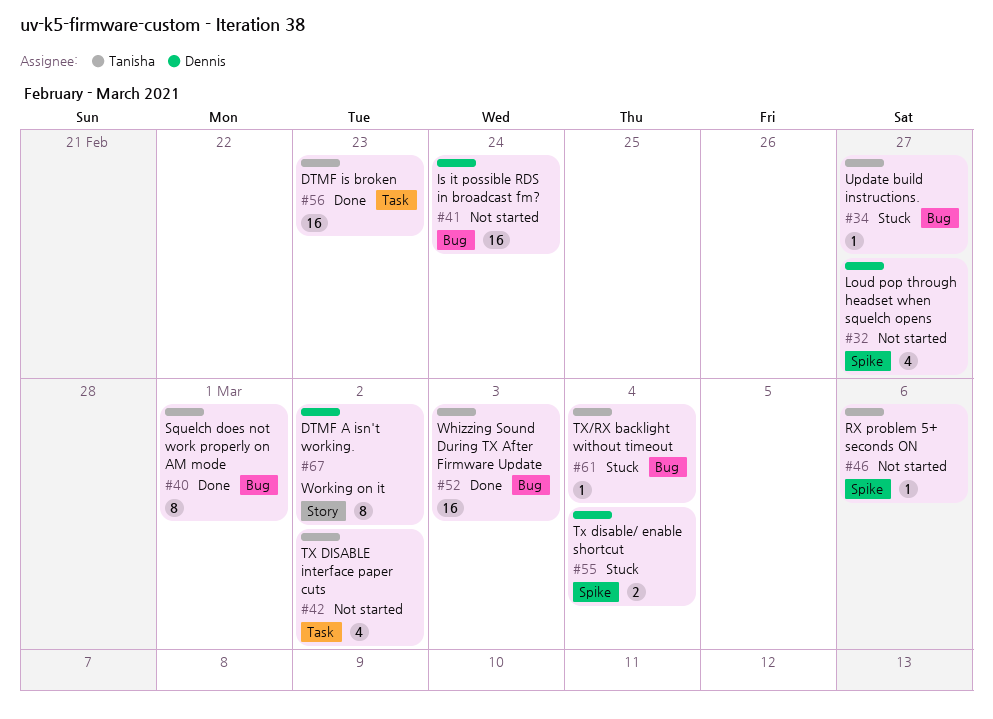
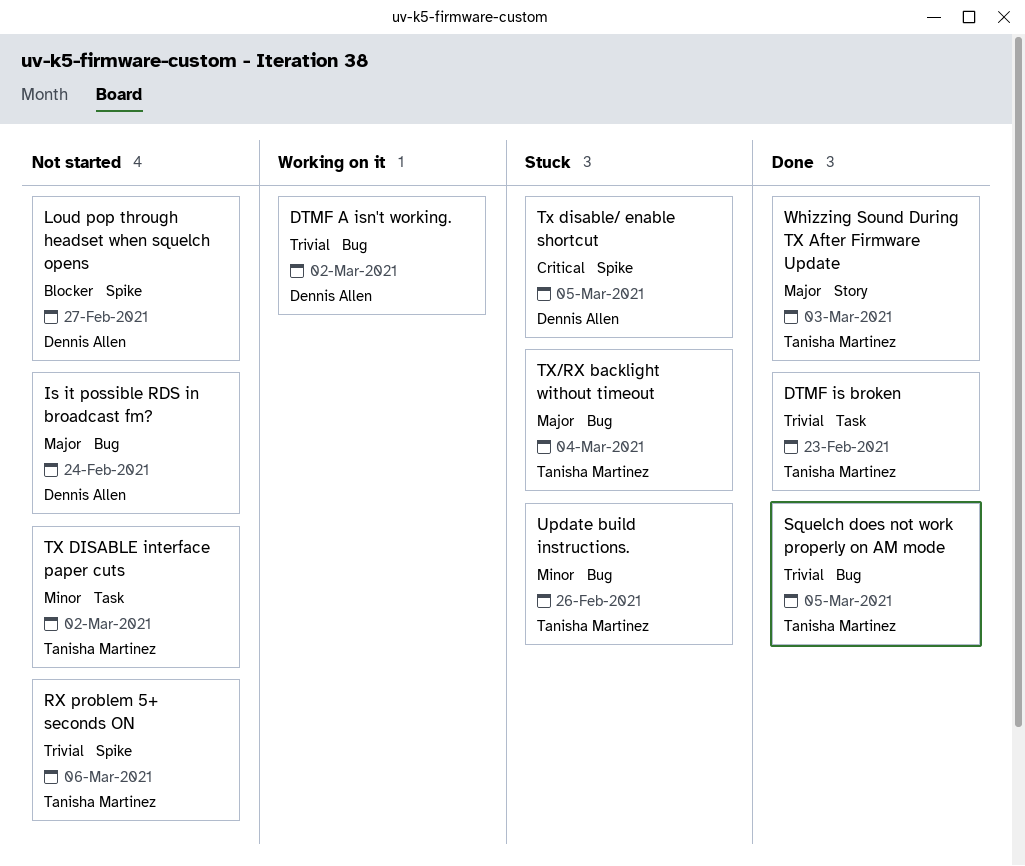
DTMF A isn't working., label: Story -> Bug
Squelch does not work properly on AM mode, due: Mar 1 -> Mar 5
Tx disable/ enable shortcut, due: Mar 4 -> Mar 5
Update build instructions., due: Feb 27 -> Feb 26
Whizzing Sound During TX After Firmware Update, label: Bug -> Story

